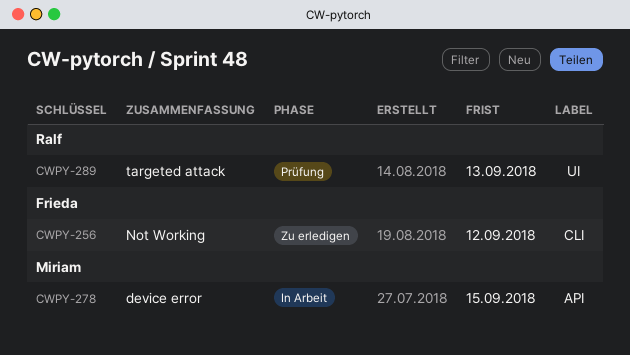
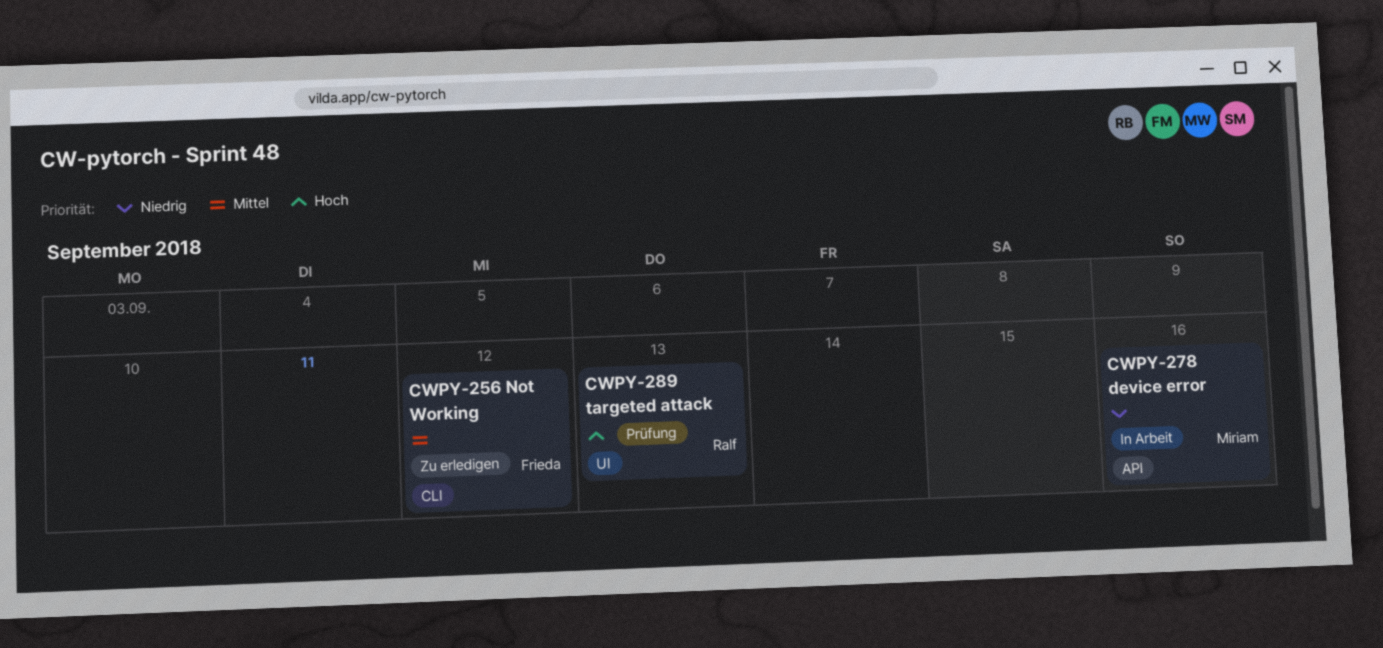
CWPY-278, due: Sep 15 -> Sep 16

